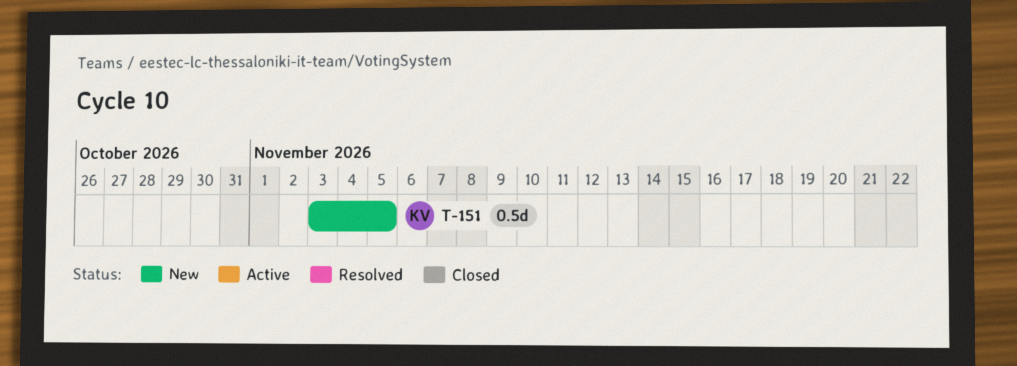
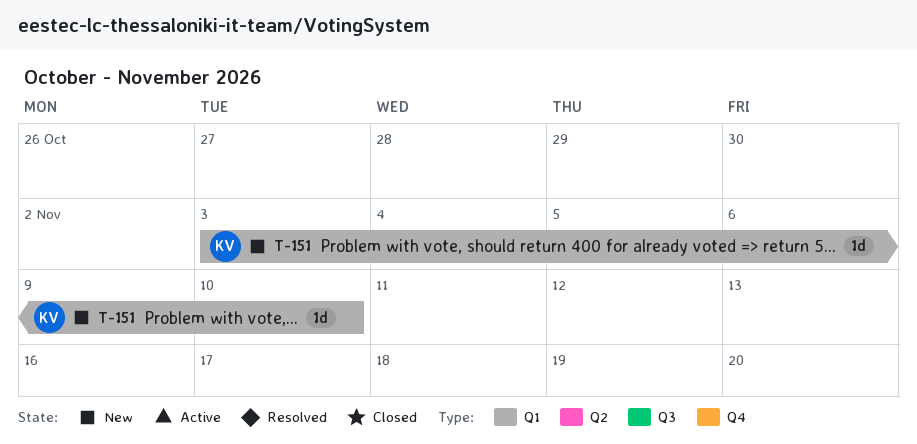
T-151, estimate: 0.5d -> 1d
T-151, due: Nov 5 -> Nov 10

